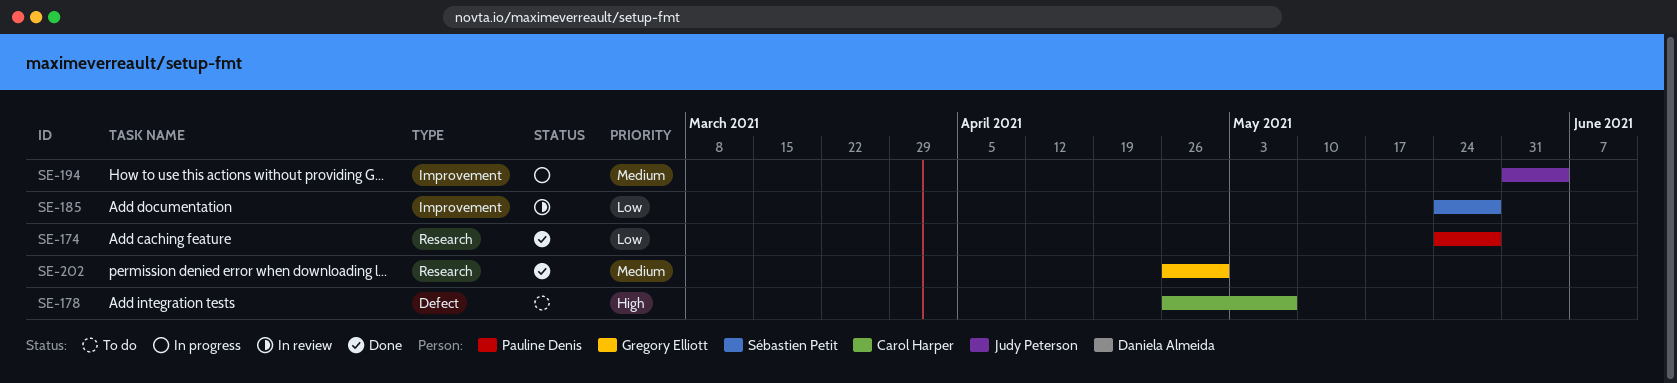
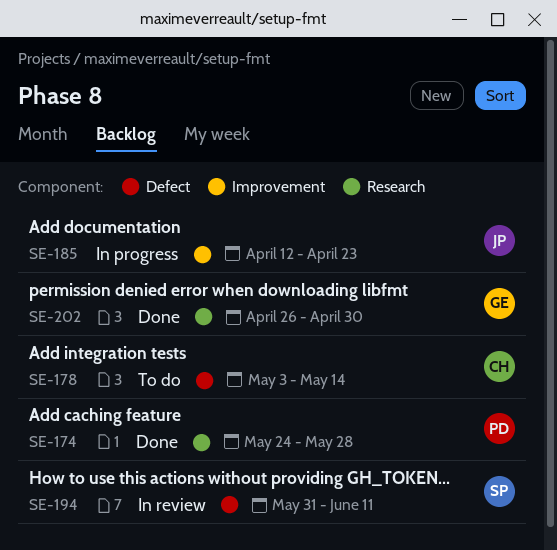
SE-178, start: Apr 26 -> May 3
SE-178, due: May 7 -> May 14
SE-185, status: In review -> In progress
SE-185, owner: Sébastien Petit -> Judy Peterson
SE-185, start: May 24 -> Apr 12
SE-185, due: May 28 -> Apr 23
SE-194, status: In progress -> In review
SE-194, owner: Judy Peterson -> Sébastien Petit
SE-194, label: Improvement -> Defect
SE-194, due: Jun 4 -> Jun 11

